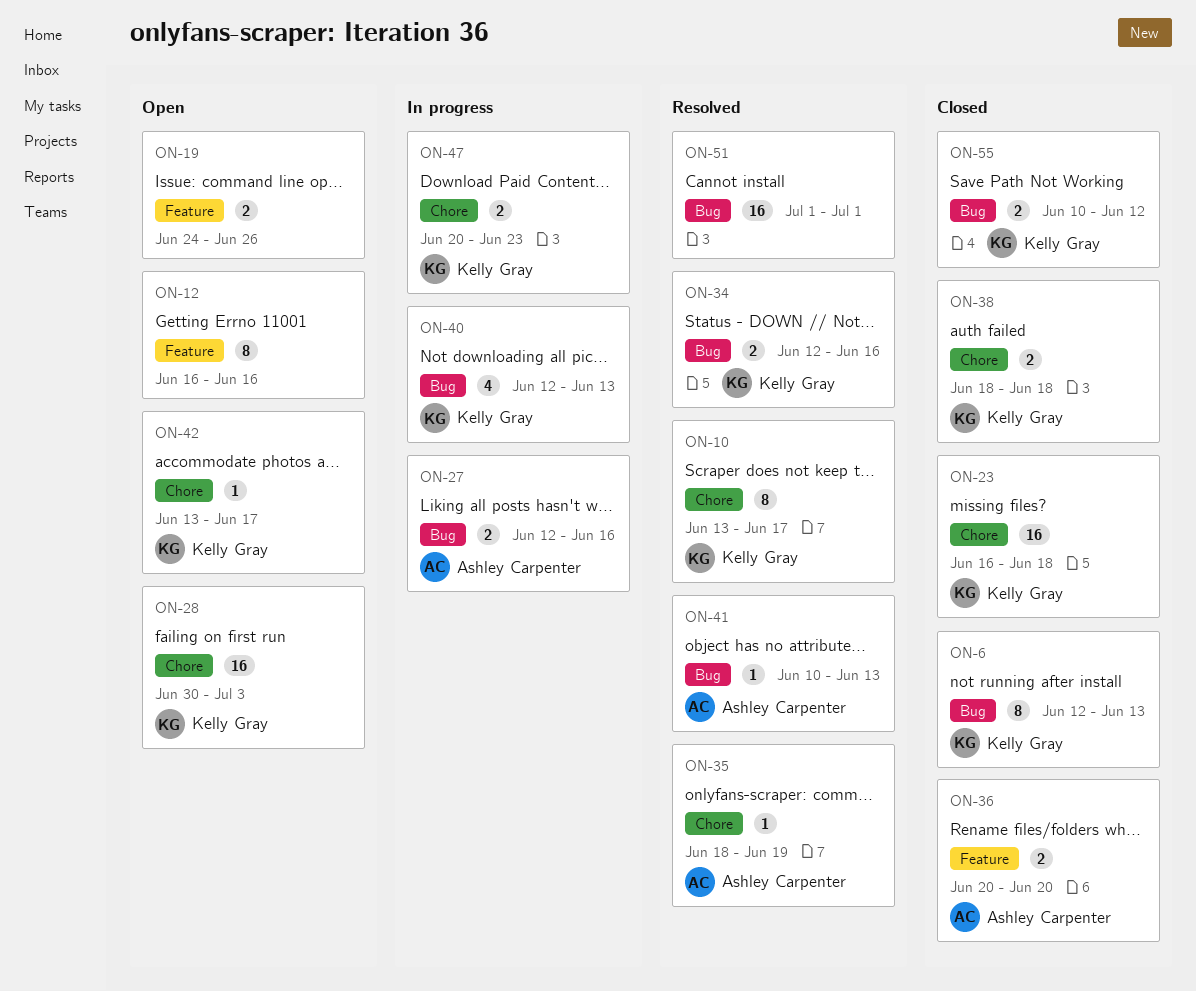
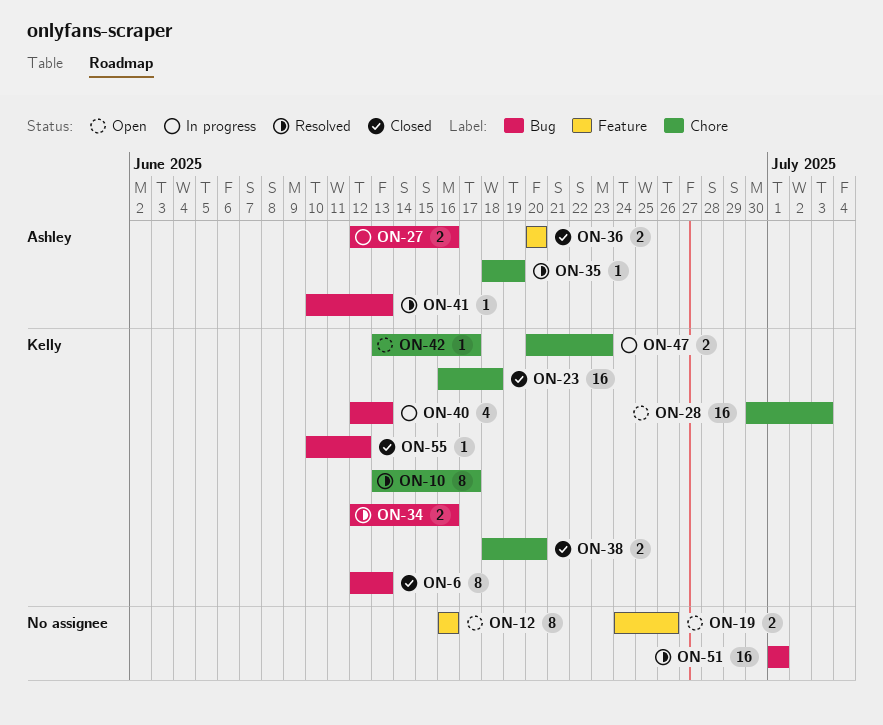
ON-38, due: Jun 18 -> Jun 20
ON-55, estimate: 2 -> 1

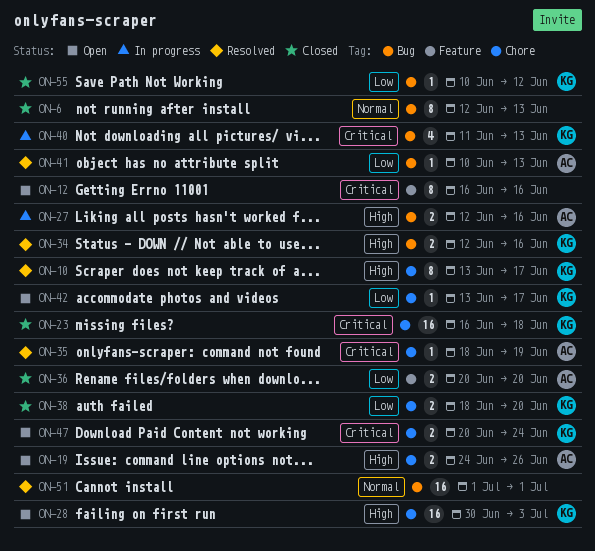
ON-6, owner: Kelly -> none
ON-19, owner: none -> Ashley
ON-19, label: Feature -> Chore
ON-40, start: Jun 12 -> Jun 11
ON-47, status: In progress -> Open
ON-47, due: Jun 23 -> Jun 24

